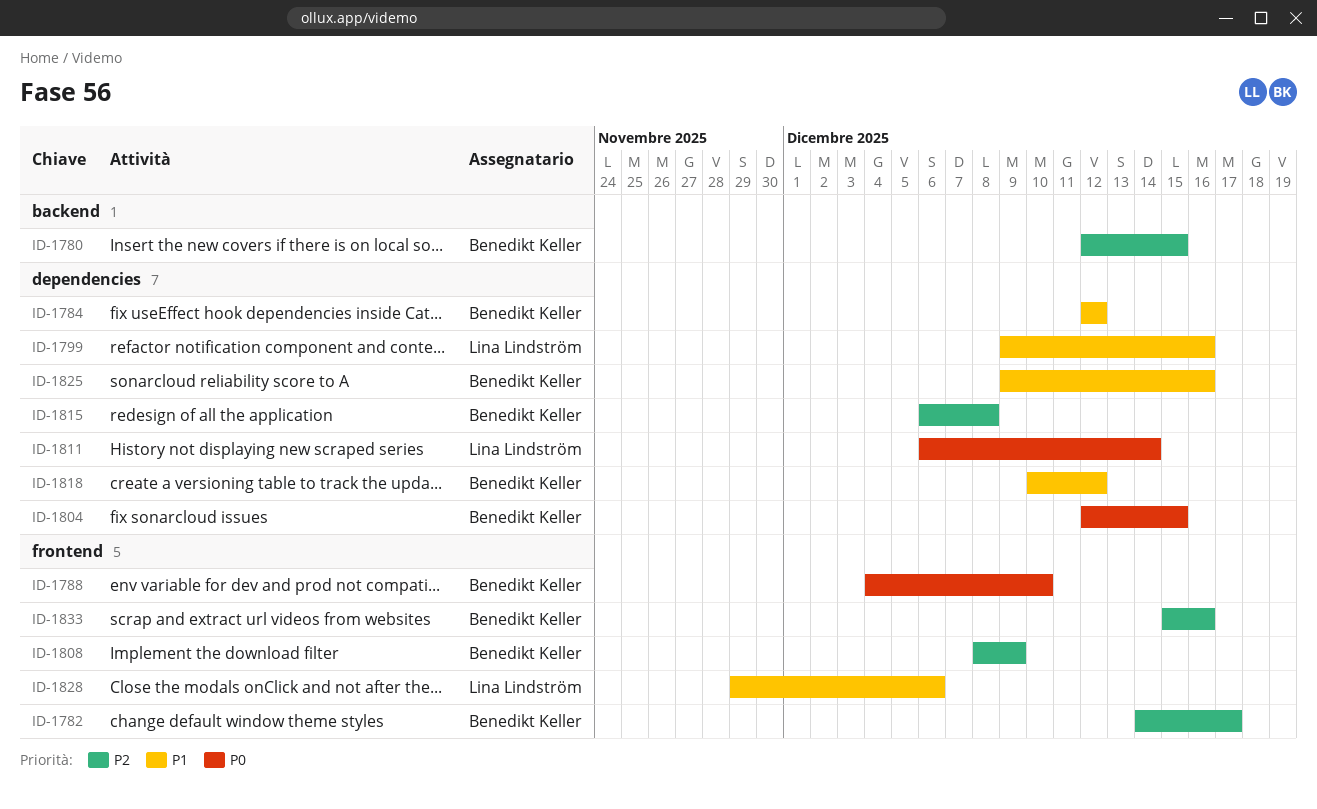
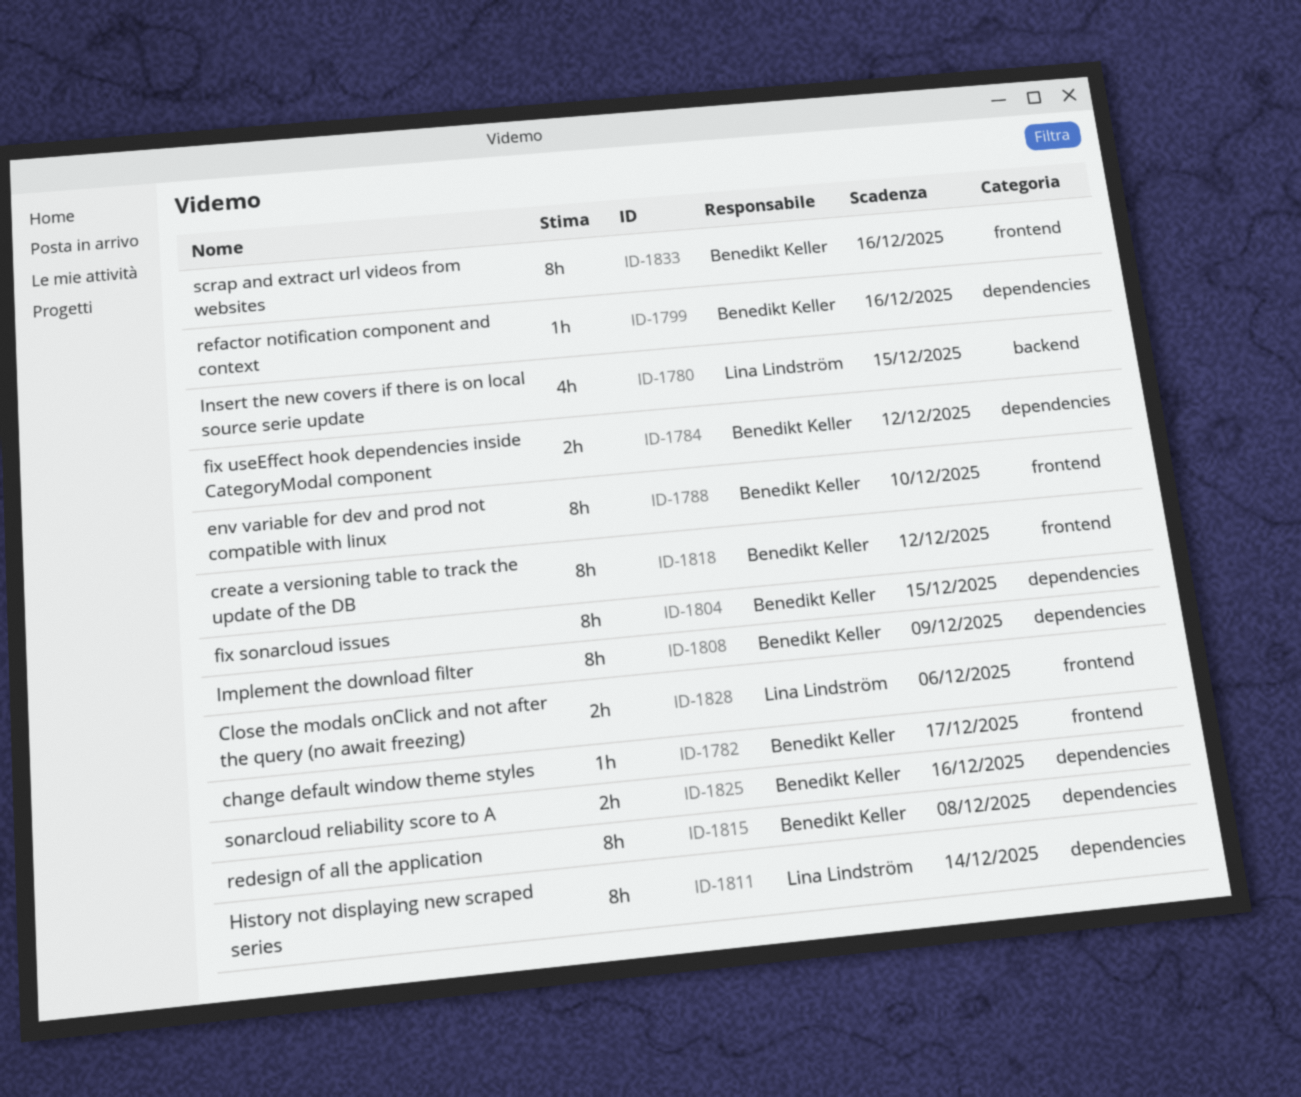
ID-1780, owner: Benedikt Keller -> Lina Lindström
ID-1799, owner: Lina Lindström -> Benedikt Keller
ID-1808, label: frontend -> dependencies
ID-1818, label: dependencies -> frontend

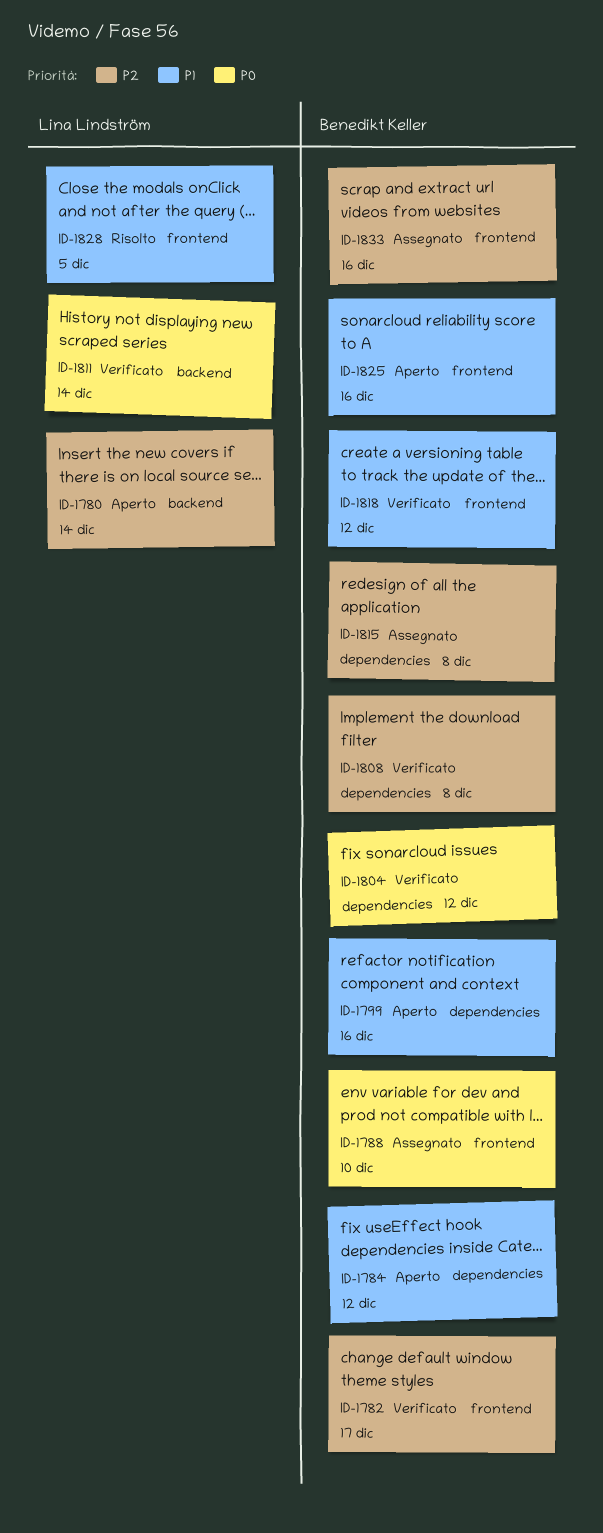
ID-1780, due: Dec 15 -> Dec 14
ID-1804, due: Dec 15 -> Dec 12
ID-1808, due: Dec 9 -> Dec 8
ID-1811, label: dependencies -> backend
ID-1825, label: dependencies -> frontend
ID-1828, due: Dec 6 -> Dec 5

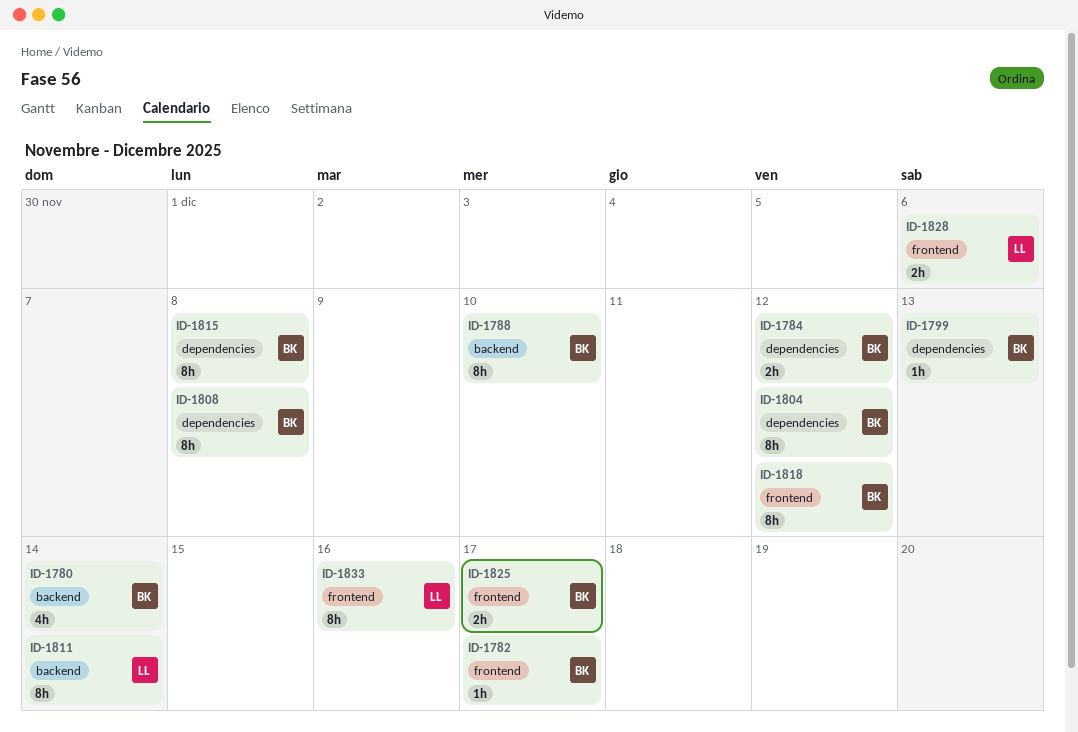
ID-1780, owner: Lina Lindström -> Benedikt Keller
ID-1788, label: frontend -> backend
ID-1799, due: Dec 16 -> Dec 13
ID-1825, due: Dec 16 -> Dec 17
ID-1828, due: Dec 5 -> Dec 6
ID-1833, owner: Benedikt Keller -> Lina Lindström

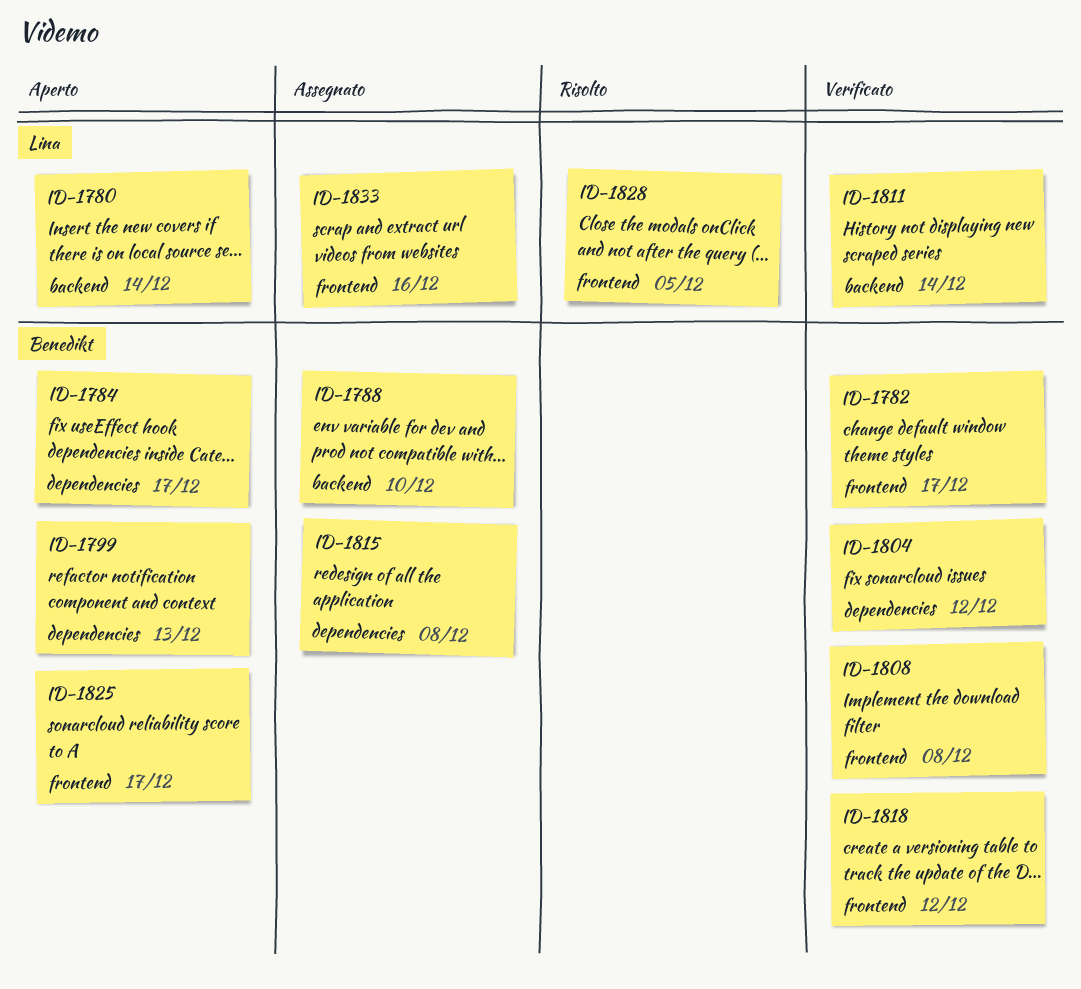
ID-1780, owner: Benedikt -> Lina
ID-1784, due: Dec 12 -> Dec 17
ID-1808, label: dependencies -> frontend
ID-1828, due: Dec 6 -> Dec 5

